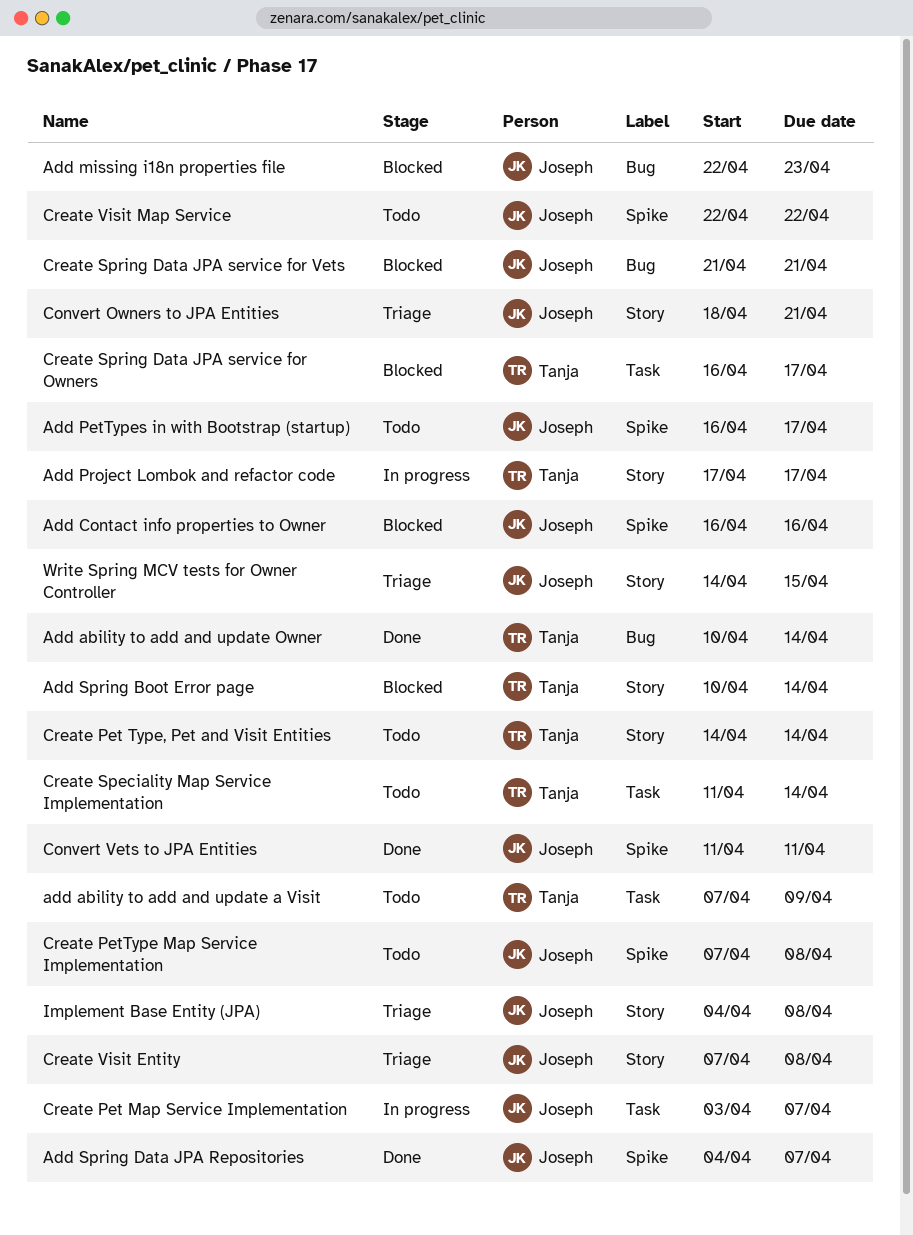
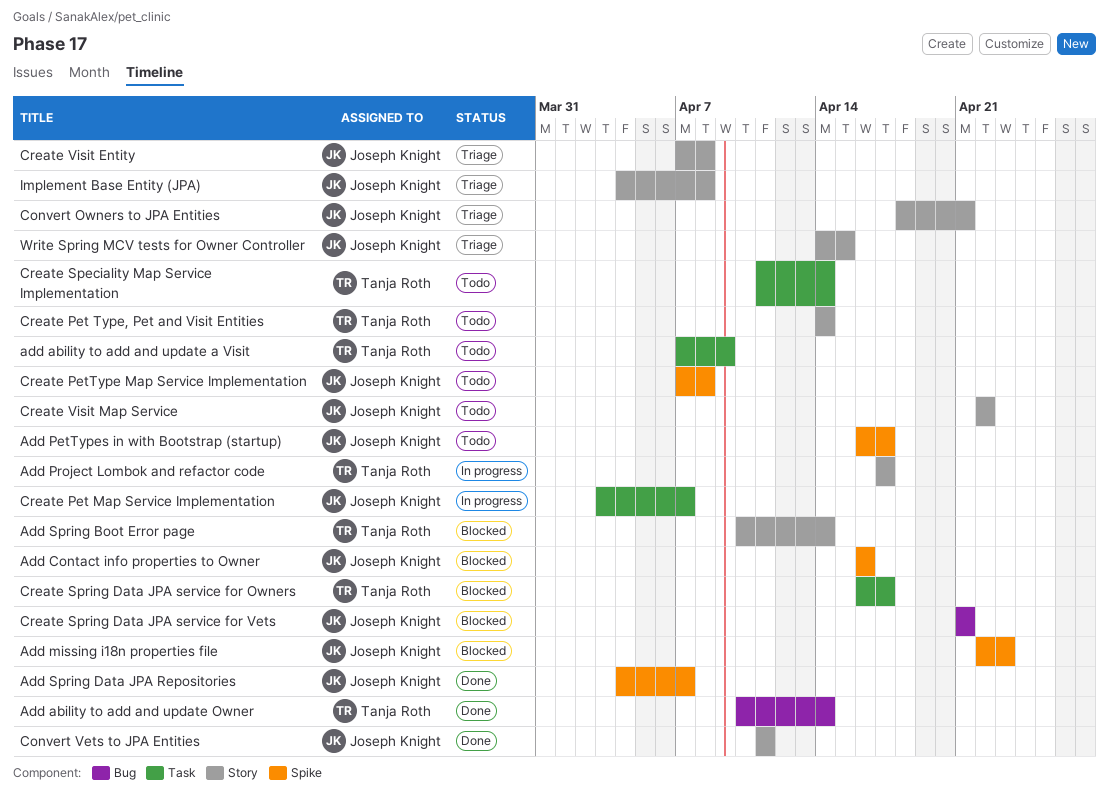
Add missing i18n properties file, label: Bug -> Spike
Convert Vets to JPA Entities, label: Spike -> Story
Create Visit Map Service, label: Spike -> Story

